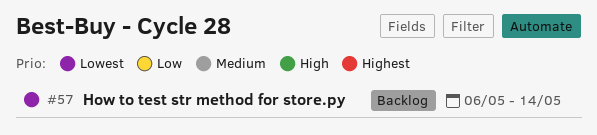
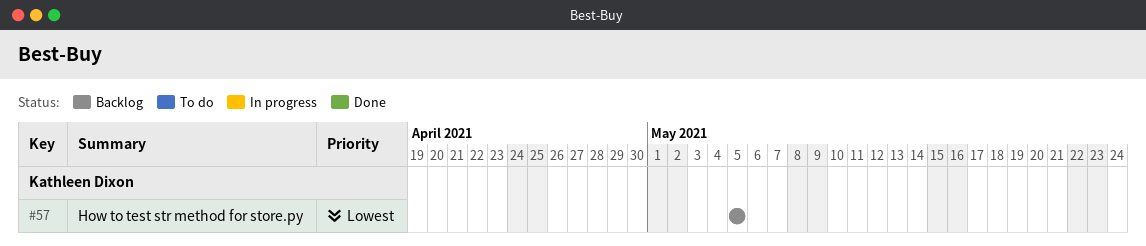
#57, start: May 6 -> May 5
#57, due: May 14 -> May 5

